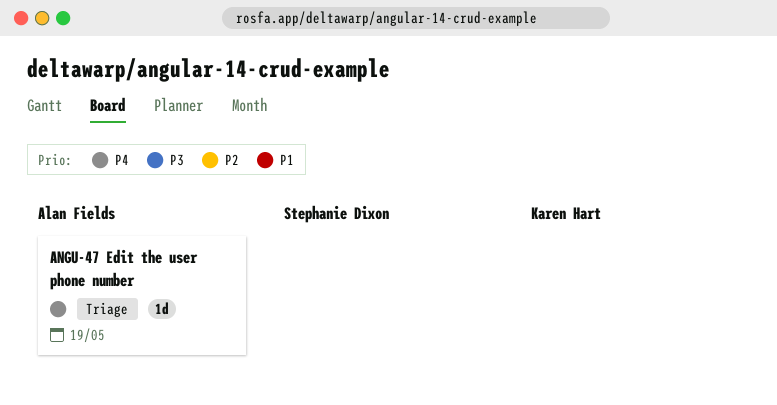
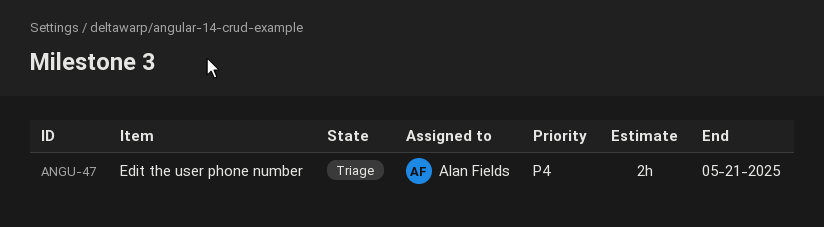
ANGU-47, estimate: 1d -> 2h
ANGU-47, due: May 19 -> May 21

